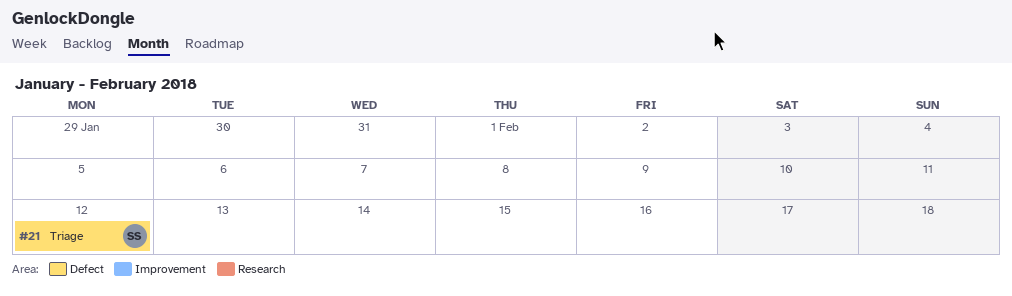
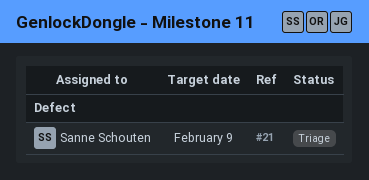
#21, due: Feb 12 -> Feb 9

